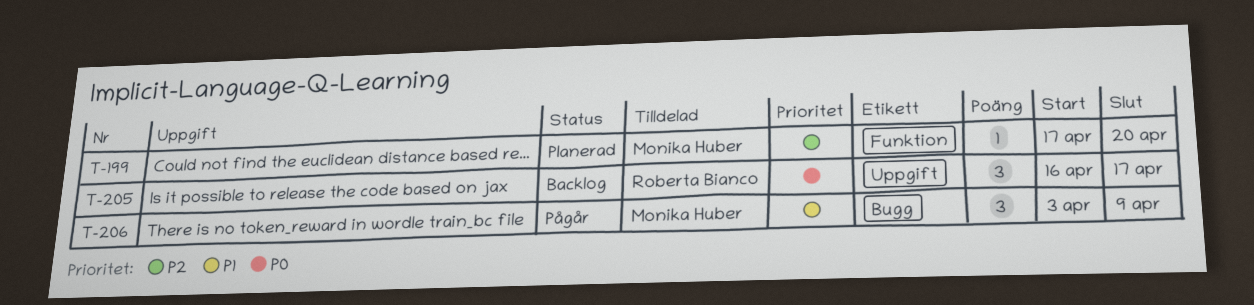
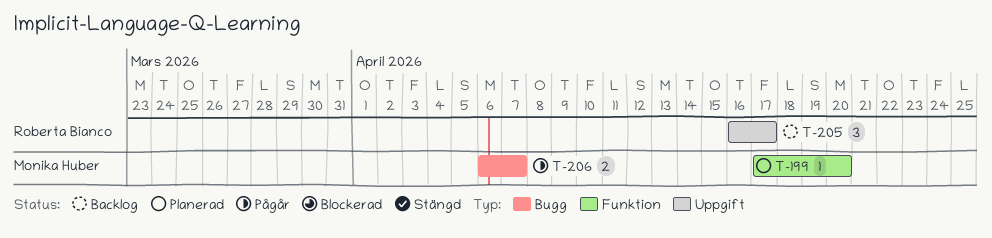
T-206, estimate: 3 -> 2
T-206, start: Apr 3 -> Apr 6
T-206, due: Apr 9 -> Apr 7

